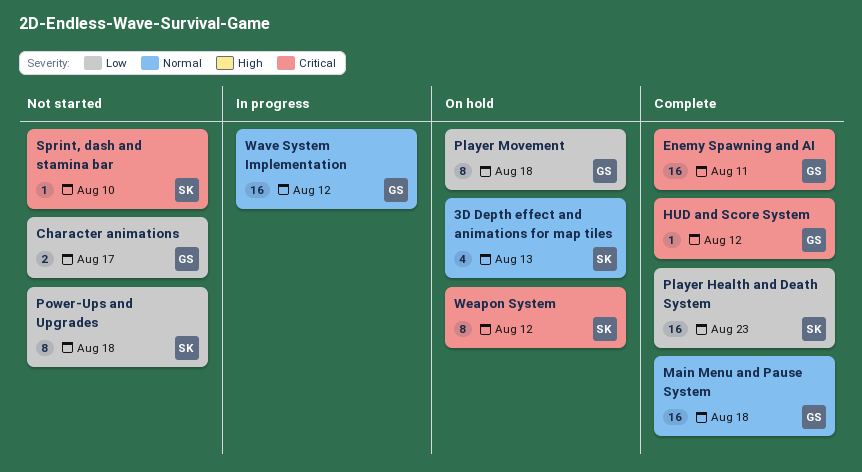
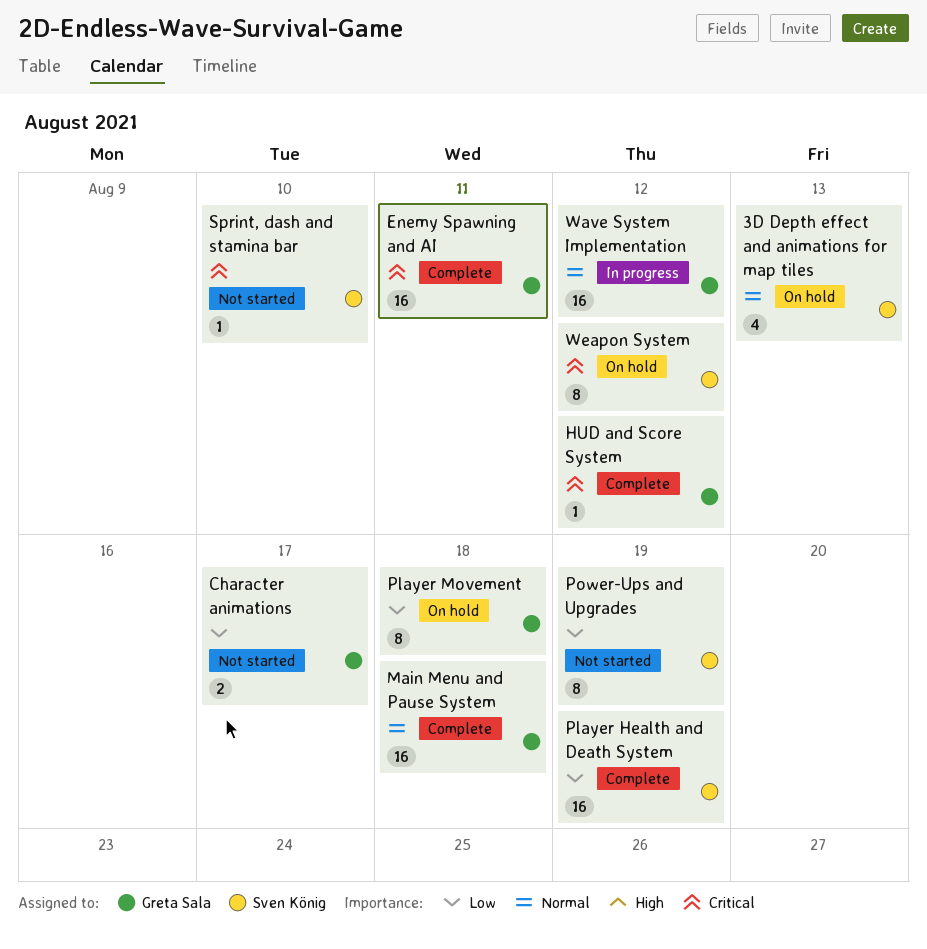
Player Health and Death System, due: Aug 23 -> Aug 19
Power-Ups and Upgrades, due: Aug 18 -> Aug 19

